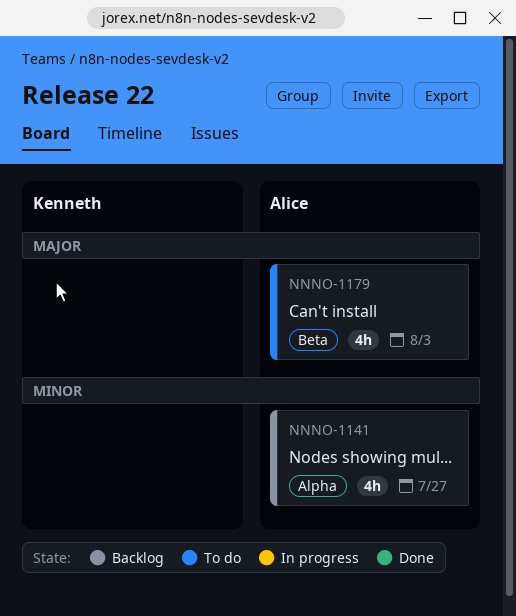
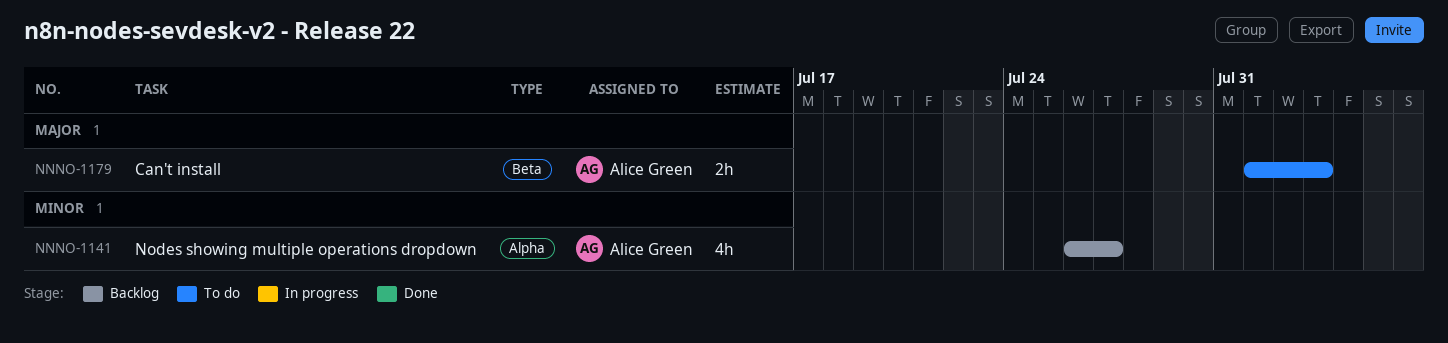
NNNO-1179, estimate: 4h -> 2h

